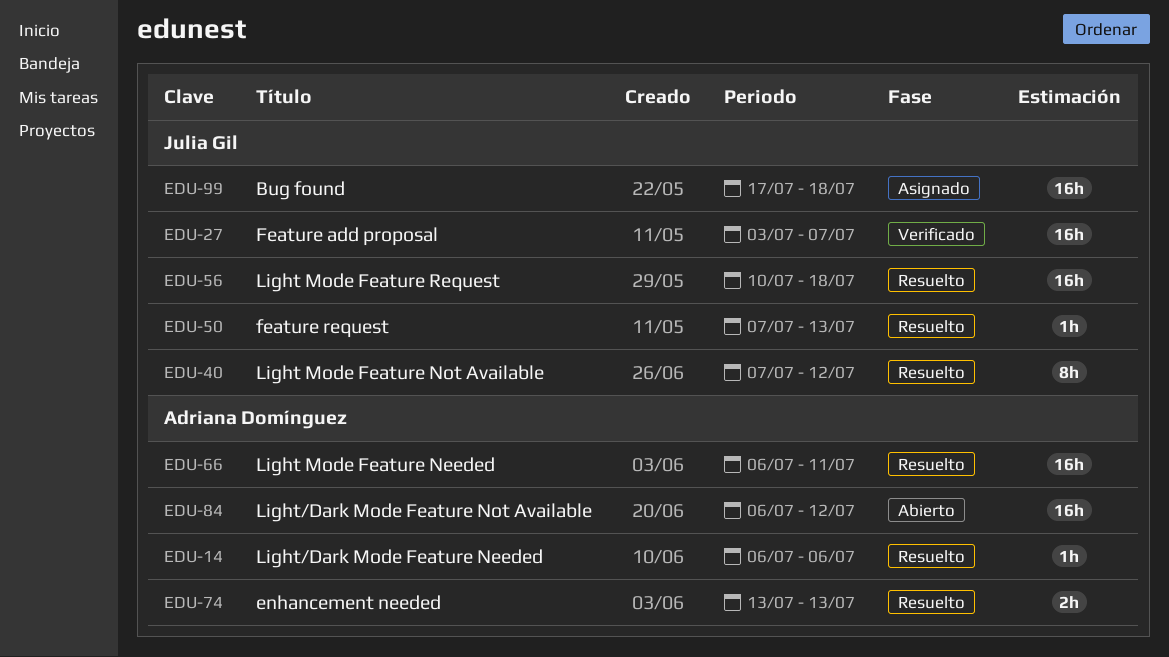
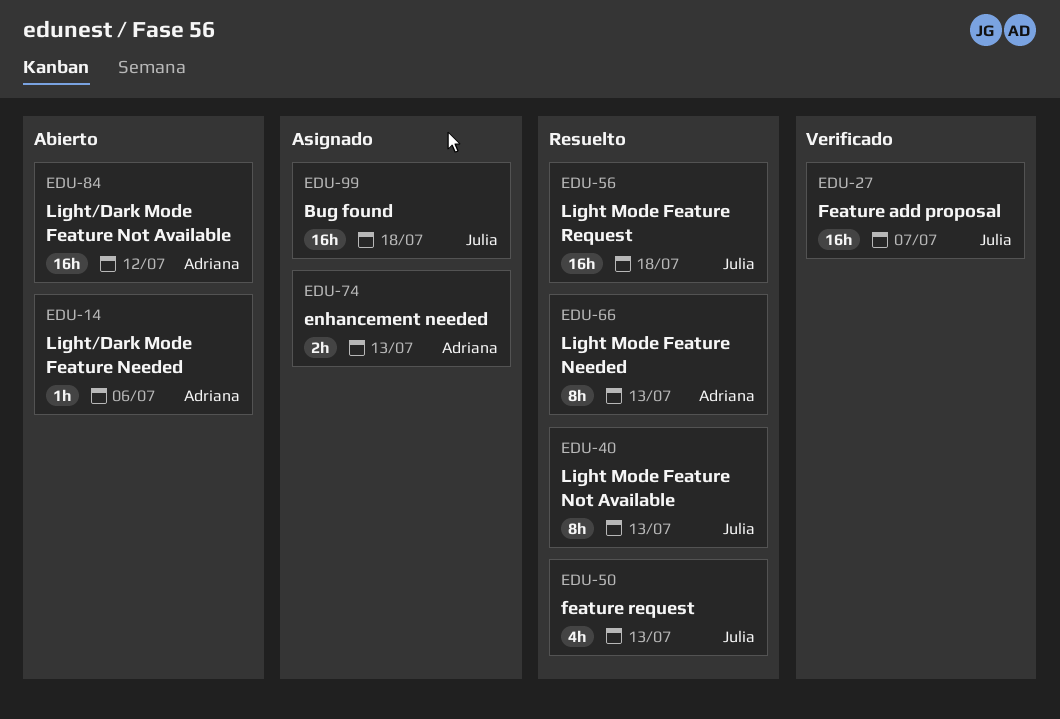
EDU-14, status: Resuelto -> Abierto
EDU-40, due: Jul 12 -> Jul 13
EDU-50, estimate: 1h -> 4h
EDU-66, estimate: 16h -> 8h
EDU-66, due: Jul 11 -> Jul 13
EDU-74, status: Resuelto -> Asignado

